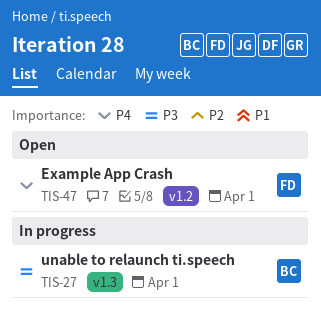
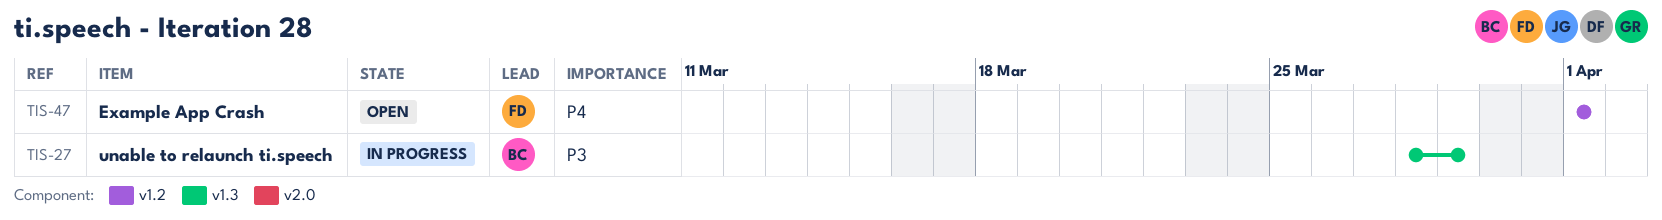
TIS-27, due: Apr 1 -> Mar 29

